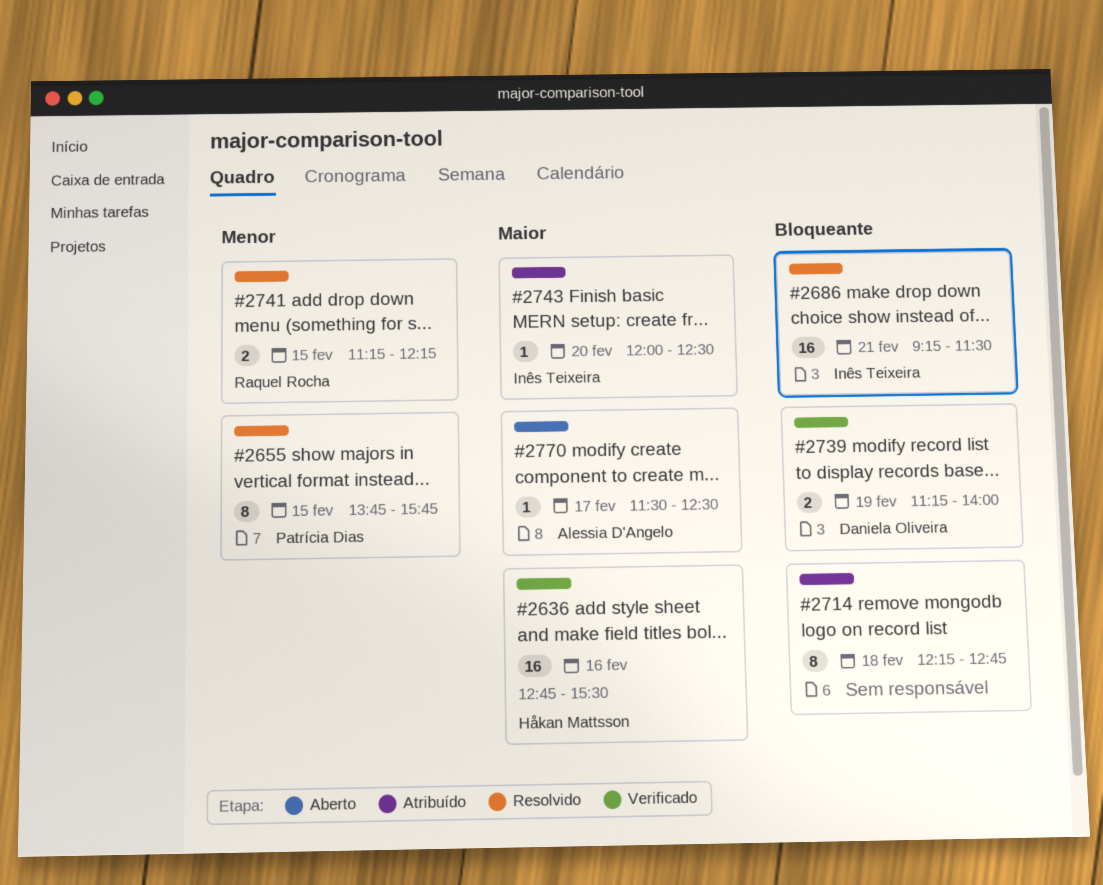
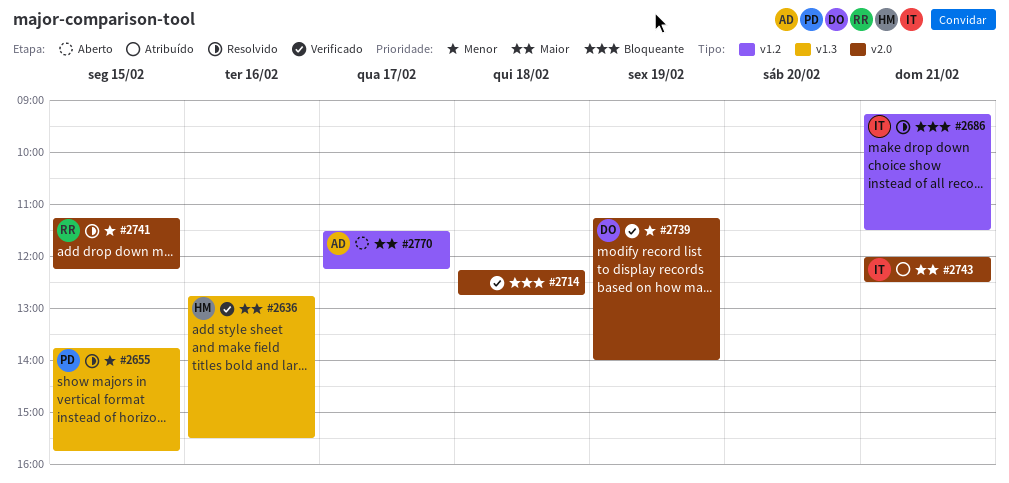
#2714, status: Atribuído -> Verificado
#2739, priority: Bloqueante -> Menor
#2743, day: Feb 20 -> Feb 21
#2770, ends: 12:30 -> 12:15

